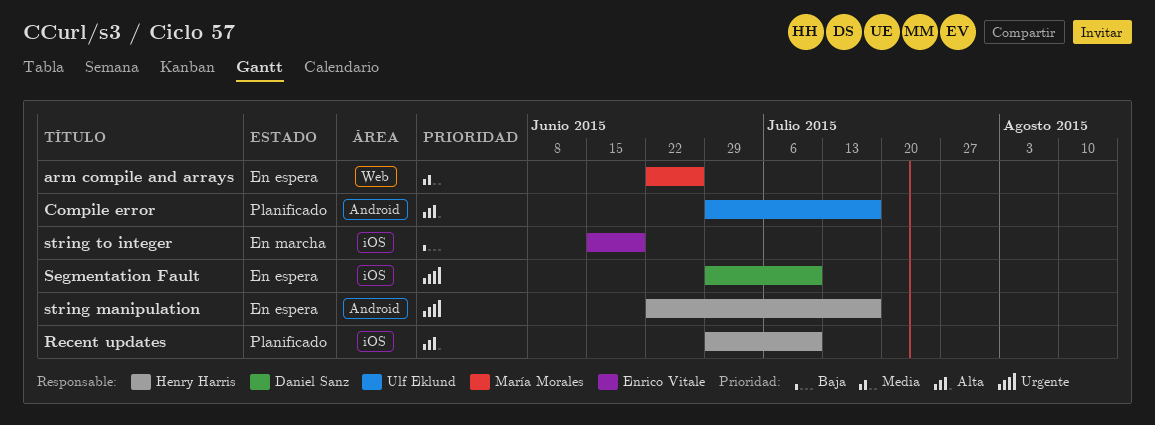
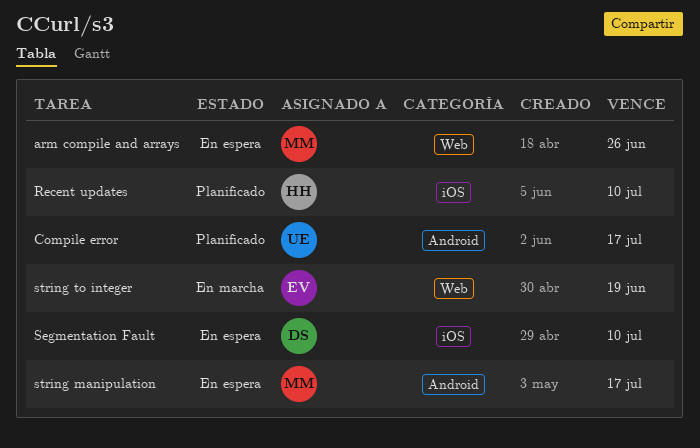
string manipulation, owner: Henry Harris -> María Morales
string to integer, label: iOS -> Web

